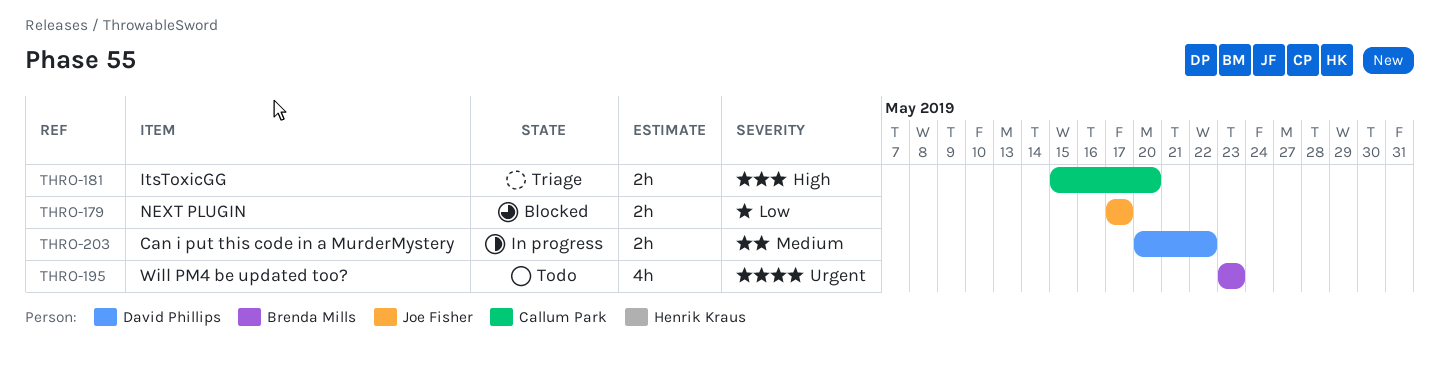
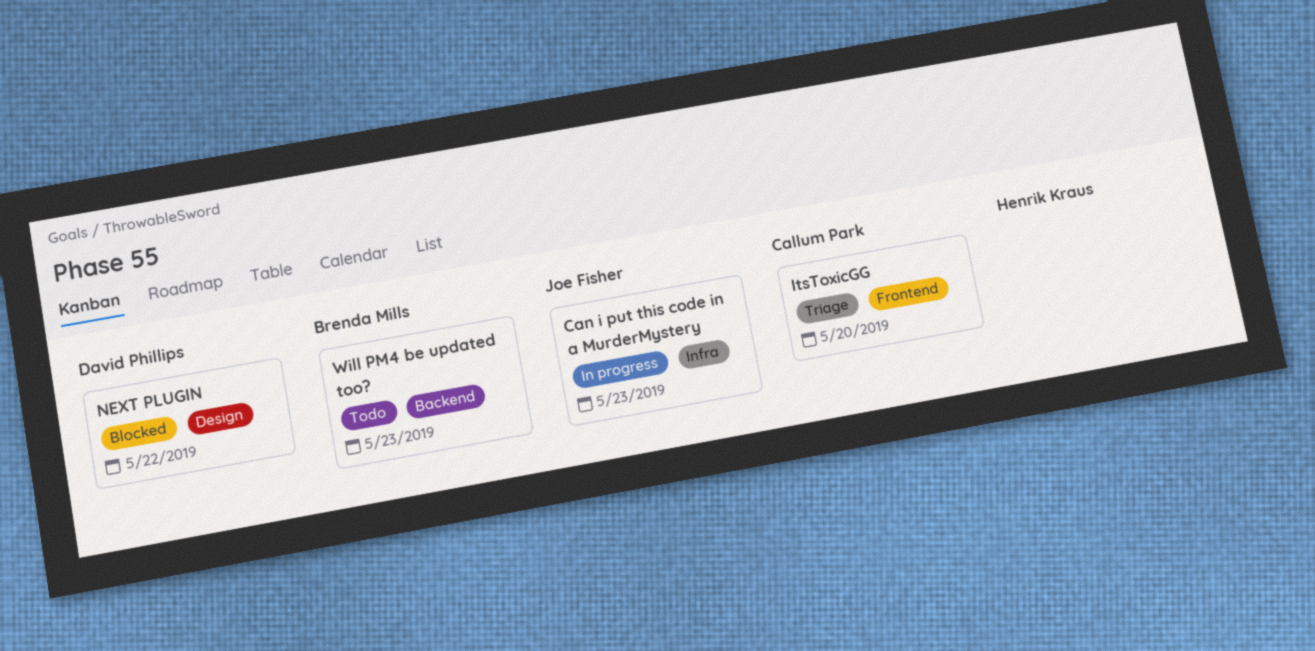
Can i put this code in a MurderMystery, owner: David Phillips -> Joe Fisher
Can i put this code in a MurderMystery, due: May 22 -> May 23
NEXT PLUGIN, owner: Joe Fisher -> David Phillips
NEXT PLUGIN, due: May 17 -> May 22

